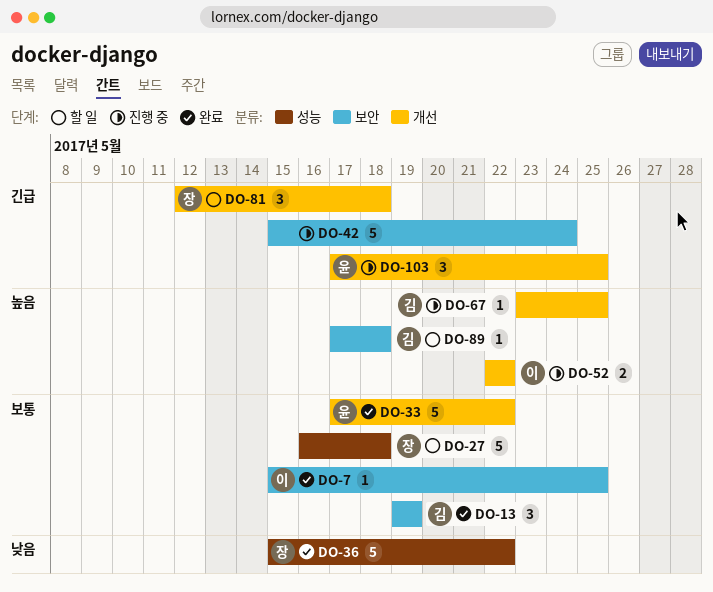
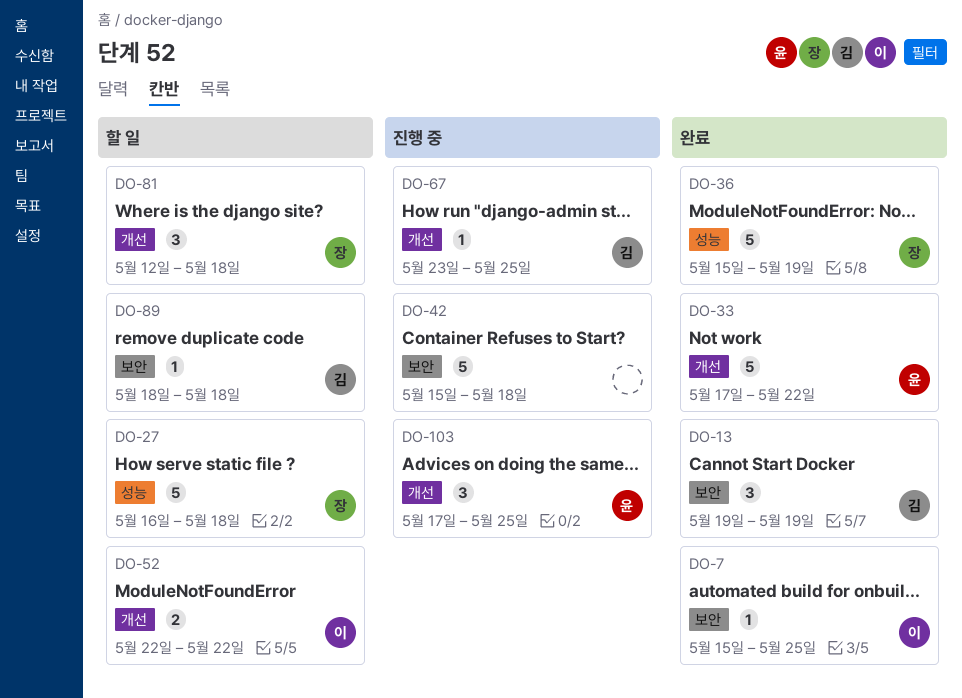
DO-36, due: May 22 -> May 19
DO-42, due: May 24 -> May 18
DO-52, status: 진행 중 -> 할 일
DO-89, start: May 17 -> May 18

